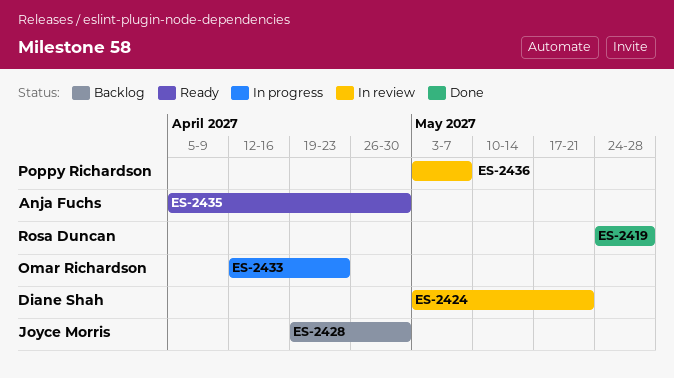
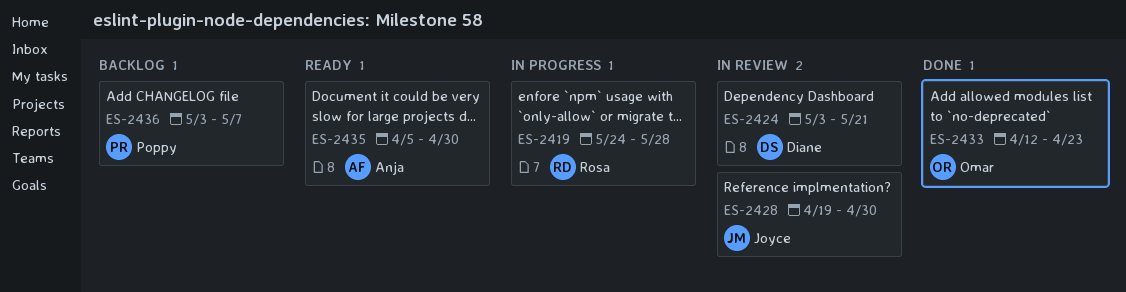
ES-2419, status: Done -> In progress
ES-2428, status: Backlog -> In review
ES-2433, status: In progress -> Done
ES-2436, status: In review -> Backlog

